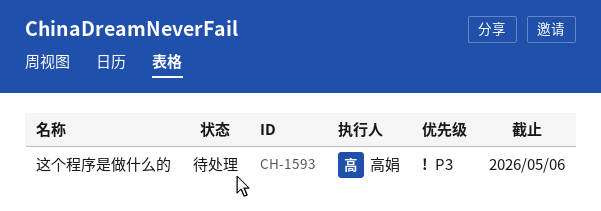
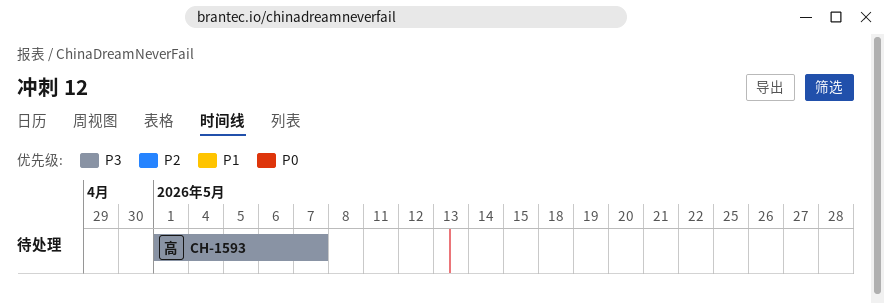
CH-1593, due: May 6 -> May 7

